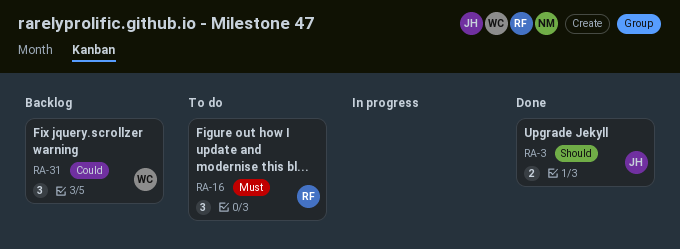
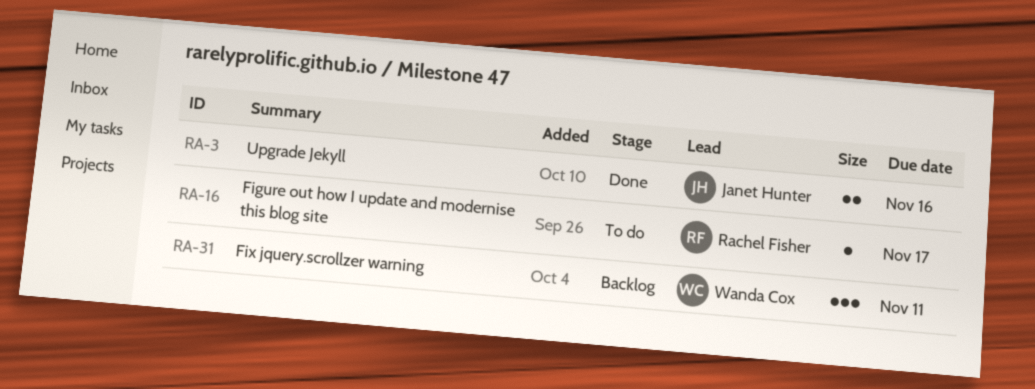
RA-16, estimate: 3 -> 1

